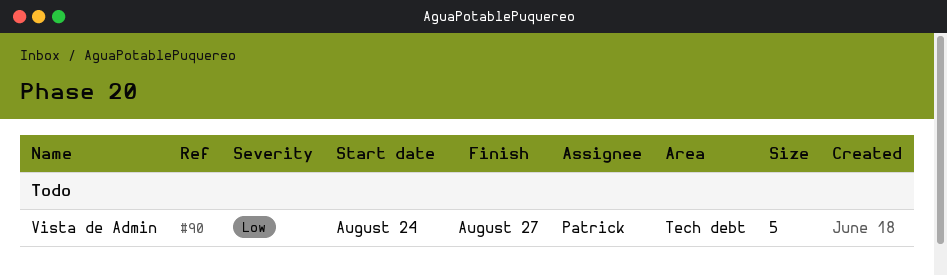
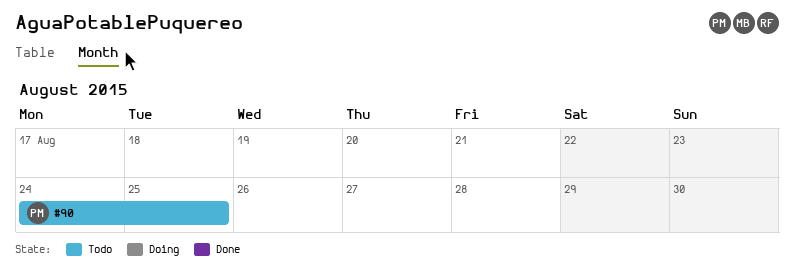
#90, due: Aug 27 -> Aug 25

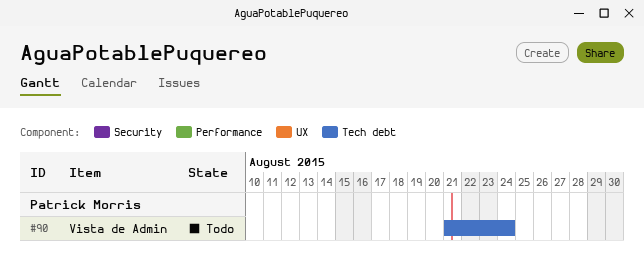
#90, start: Aug 24 -> Aug 21
#90, due: Aug 25 -> Aug 24

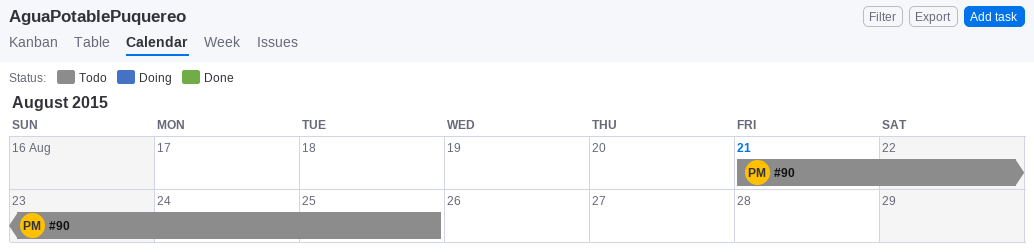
#90, due: Aug 24 -> Aug 25

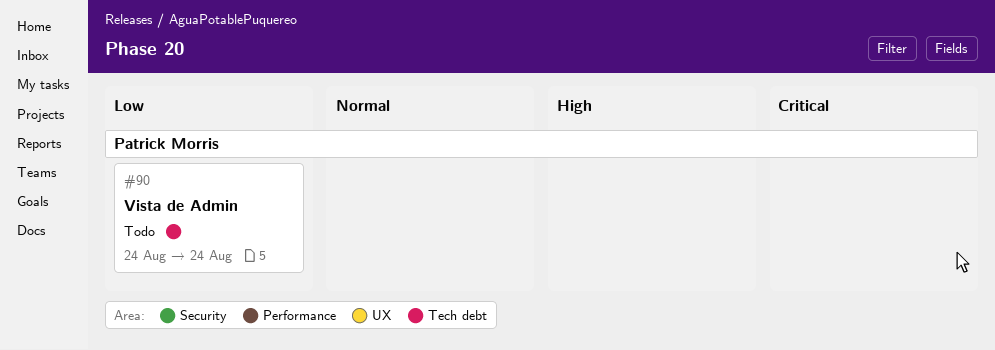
#90, start: Aug 21 -> Aug 24
#90, due: Aug 25 -> Aug 24

